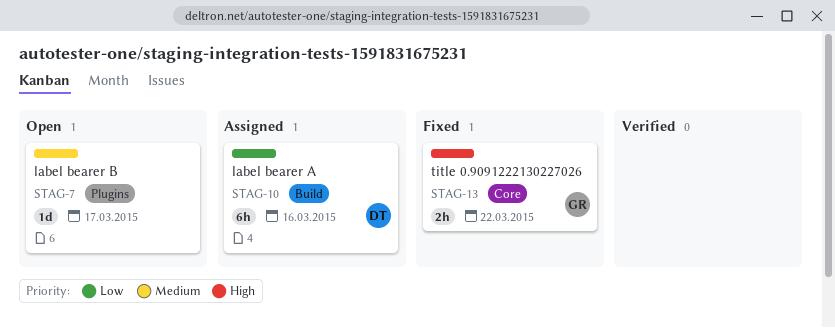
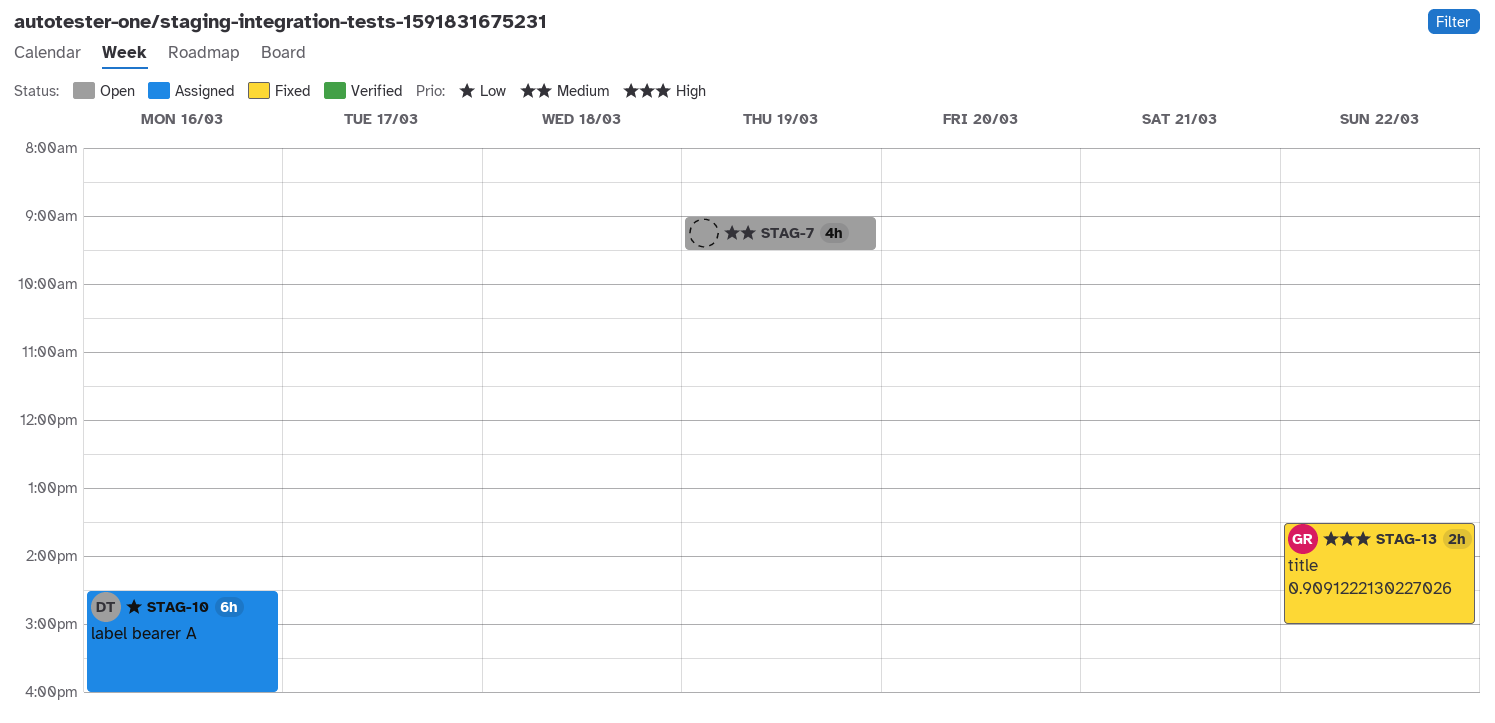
STAG-7, estimate: 1d -> 4h
STAG-7, day: Mar 17 -> Mar 19

